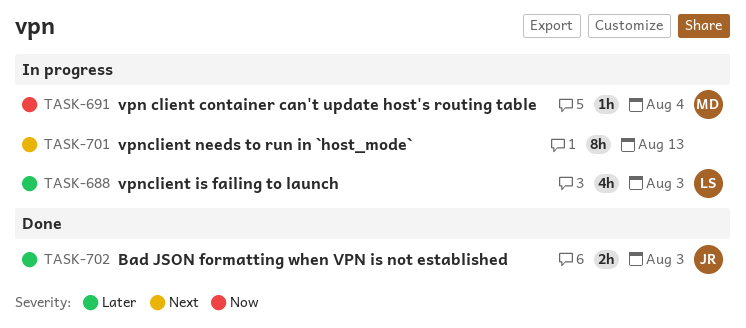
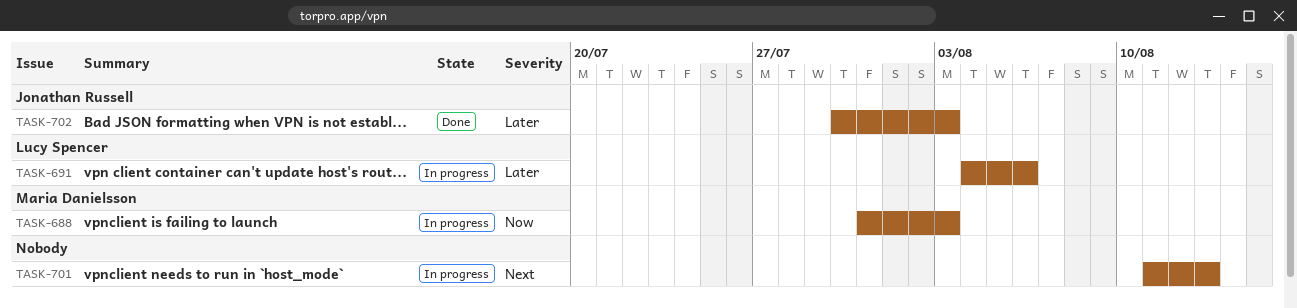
TASK-688, owner: Lucy Spencer -> Maria Danielsson
TASK-688, priority: Later -> Now
TASK-691, owner: Maria Danielsson -> Lucy Spencer
TASK-691, priority: Now -> Later
TASK-691, due: Aug 4 -> Aug 6

